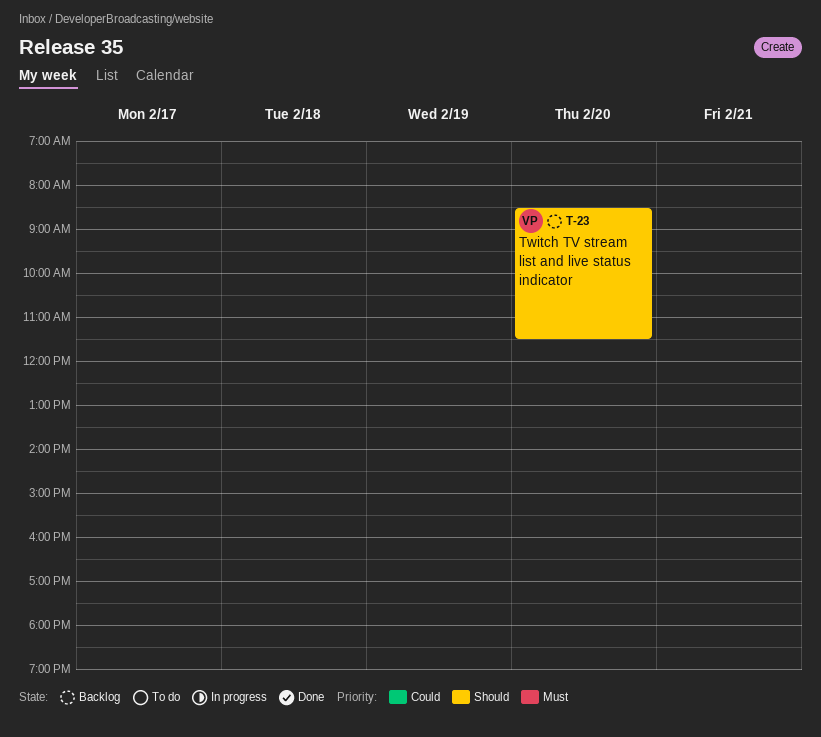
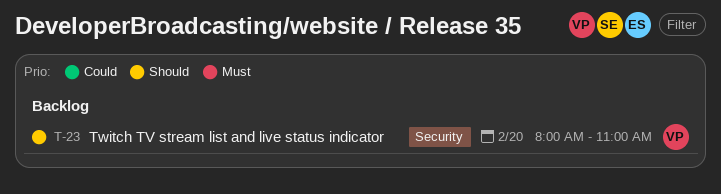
T-23, begins: 08:30 -> 08:00
T-23, ends: 11:30 -> 11:00

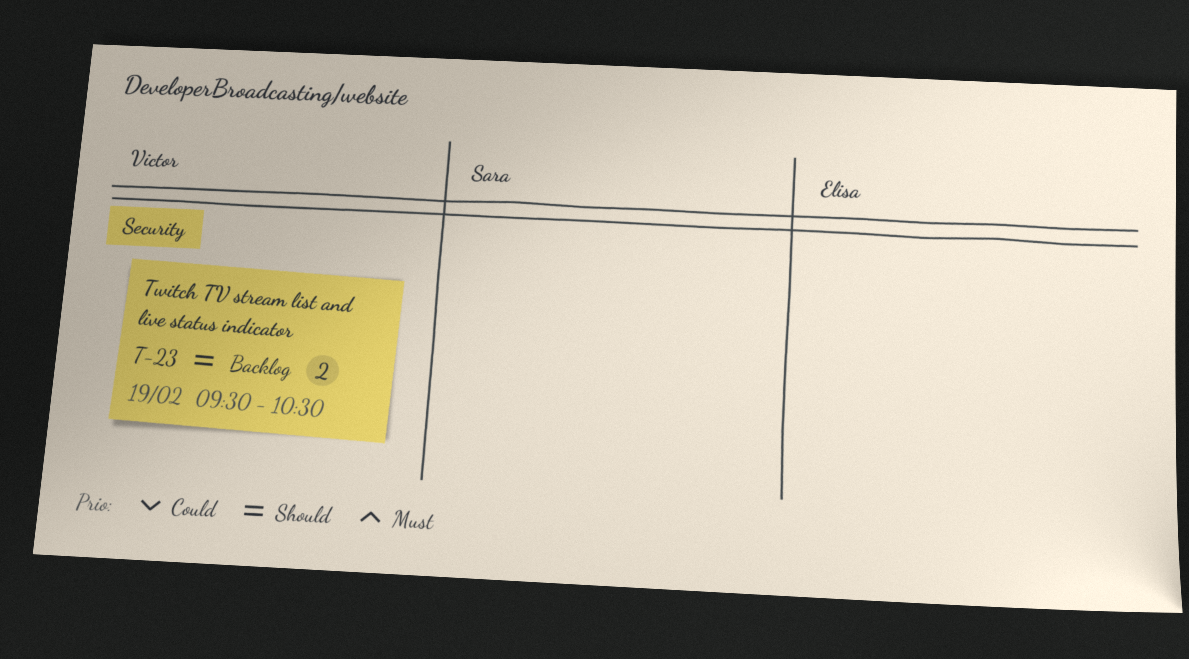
T-23, day: Feb 20 -> Feb 19
T-23, begins: 08:00 -> 09:30
T-23, ends: 11:00 -> 10:30

